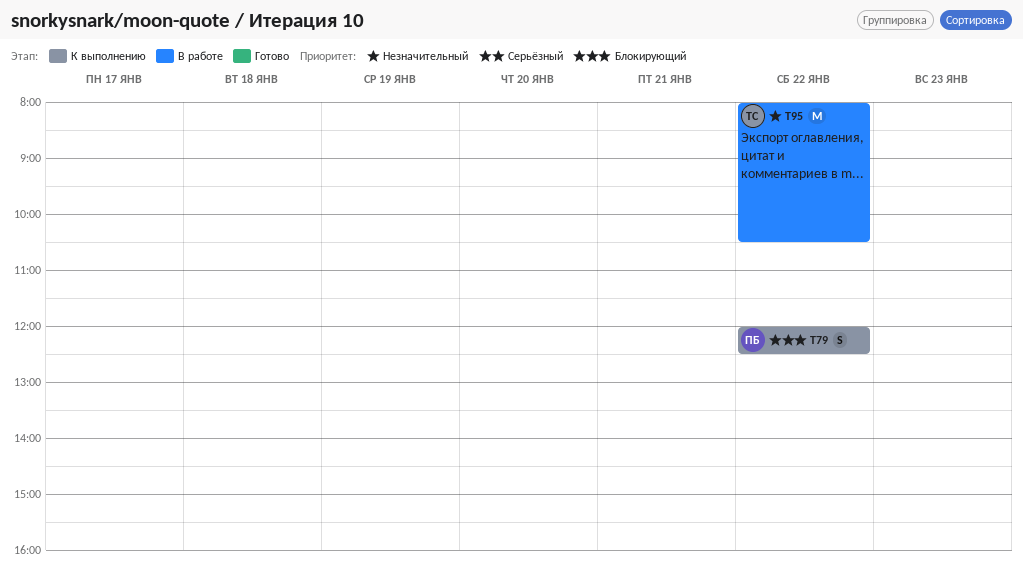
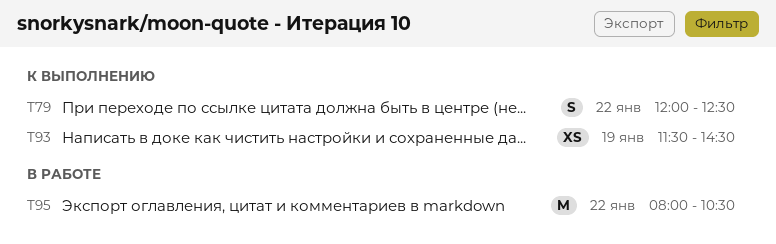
T93: none -> present

